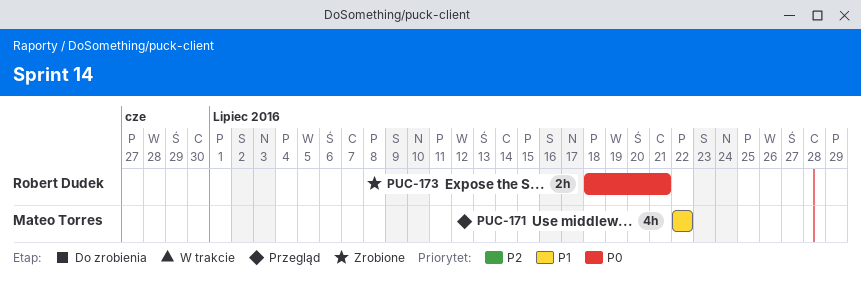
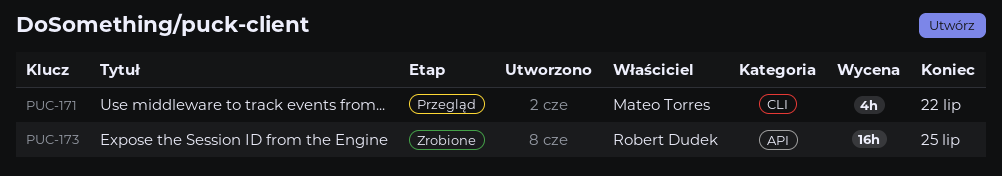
PUC-173, estimate: 2h -> 16h
PUC-173, due: Jul 21 -> Jul 25

